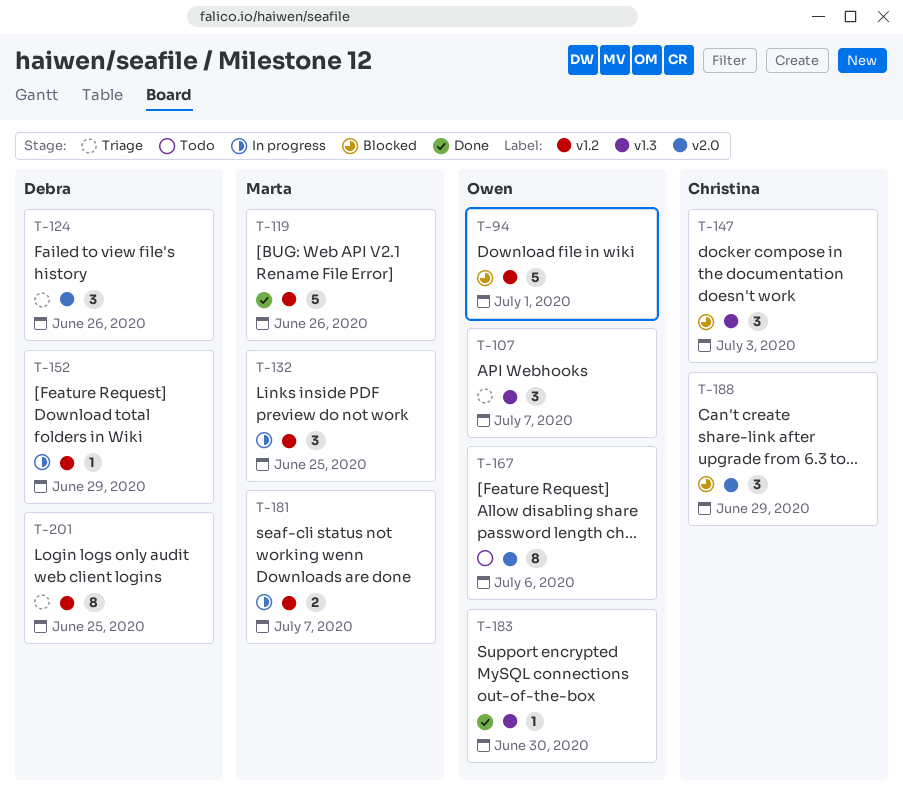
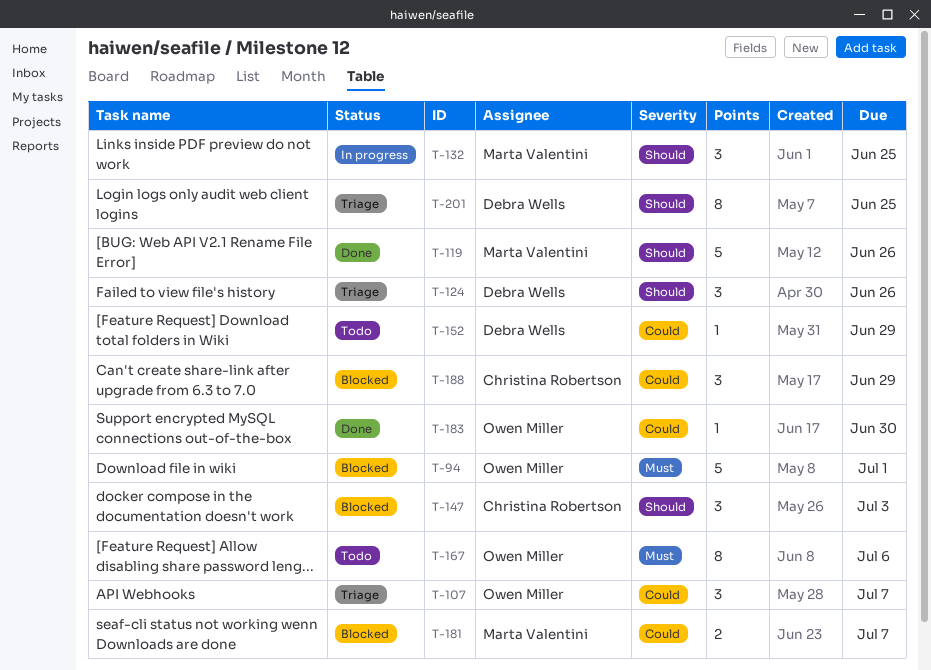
T-152, status: In progress -> Todo
T-181, status: In progress -> Blocked

